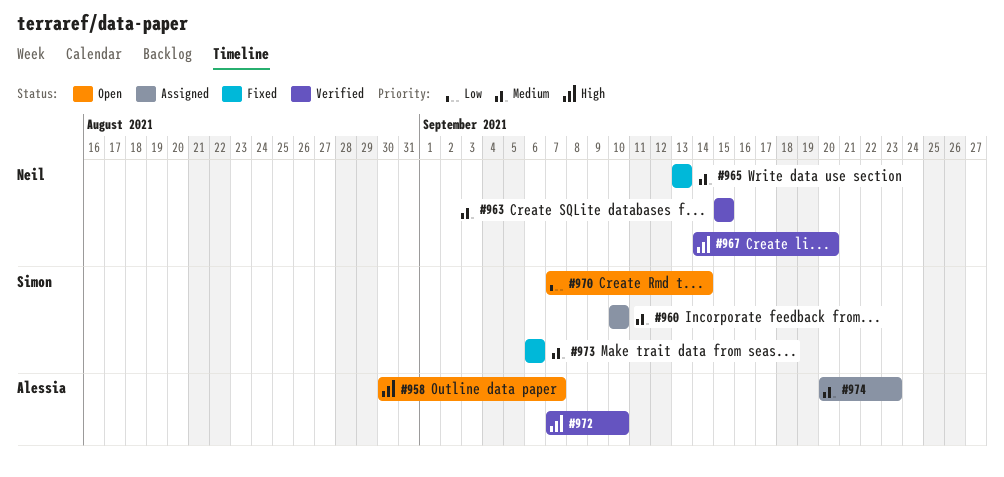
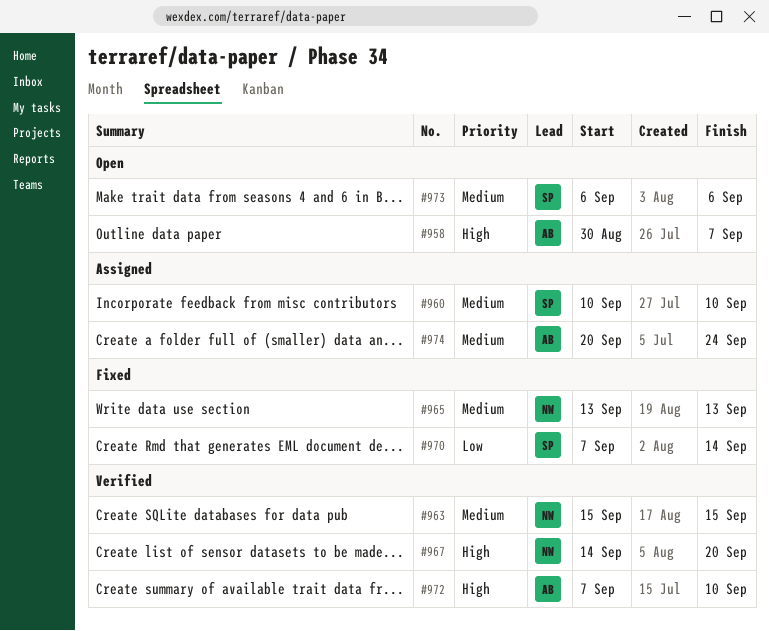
#970, status: Open -> Fixed
#973, status: Fixed -> Open
#974, due: Sep 23 -> Sep 24

